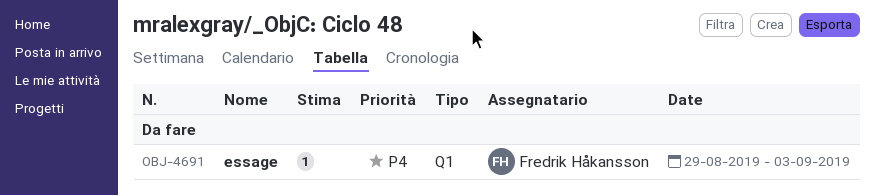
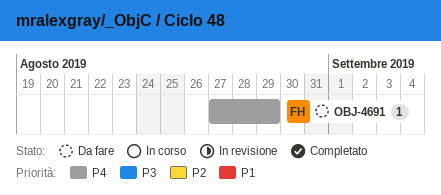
OBJ-4691, start: Aug 29 -> Aug 27
OBJ-4691, due: Sep 3 -> Aug 29

